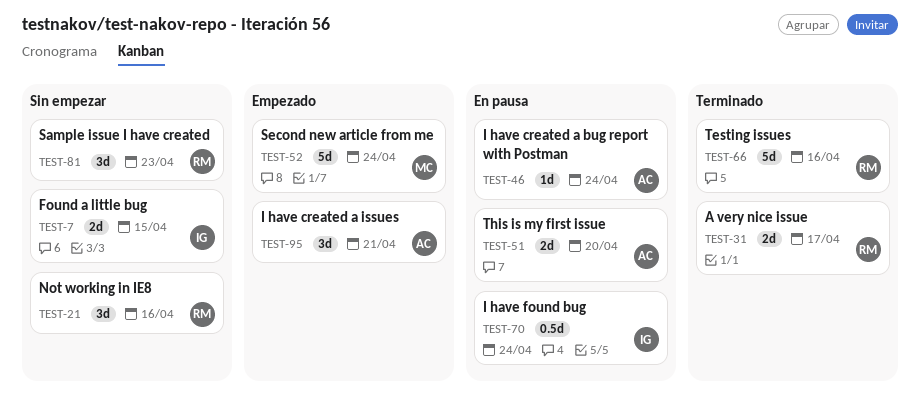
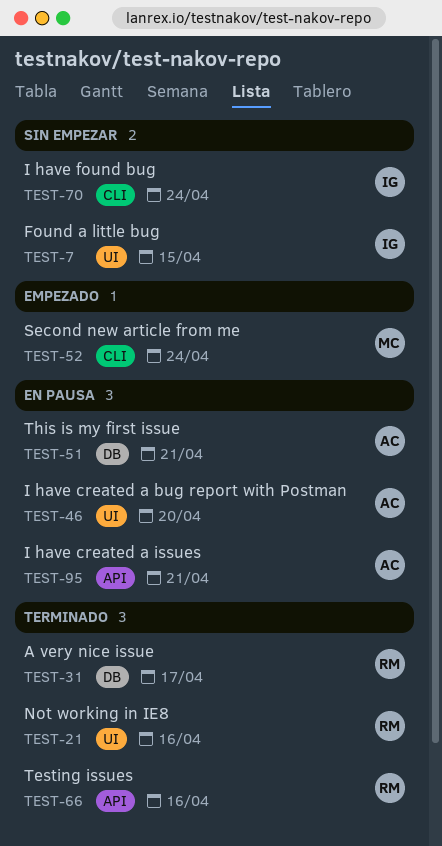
TEST-21, status: Sin empezar -> Terminado
TEST-46, due: Apr 24 -> Apr 20
TEST-51, due: Apr 20 -> Apr 21
TEST-70, status: En pausa -> Sin empezar
TEST-81: present -> none
TEST-95, status: Empezado -> En pausa

